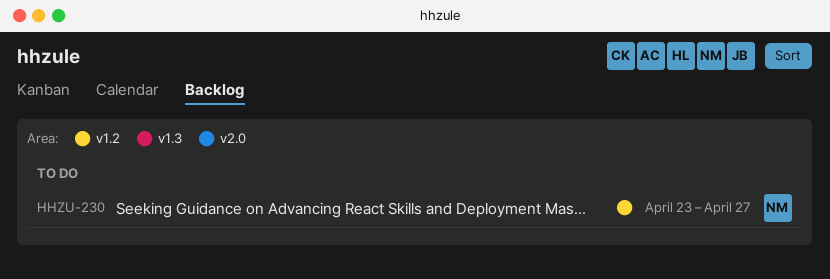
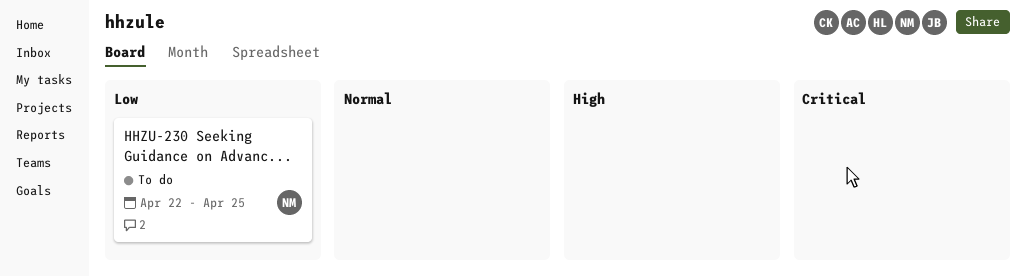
HHZU-230, start: Apr 23 -> Apr 22
HHZU-230, due: Apr 27 -> Apr 25

